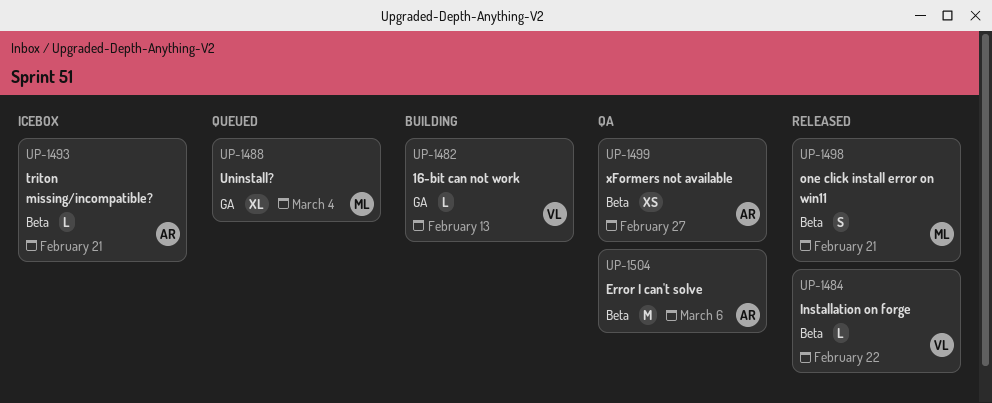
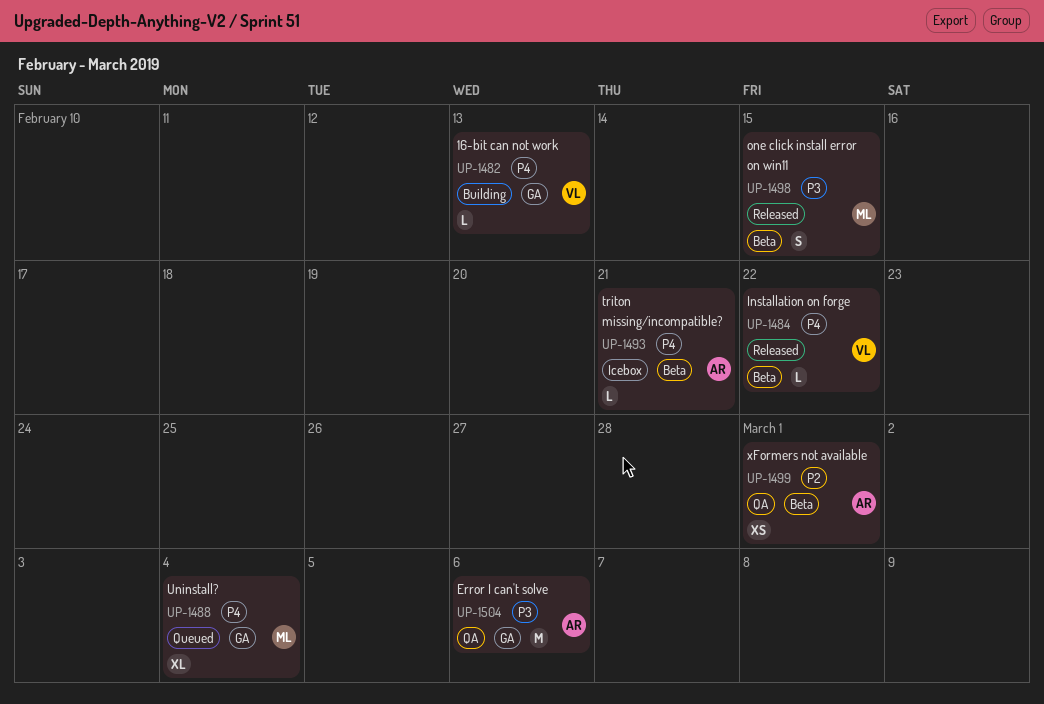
UP-1498, due: Feb 21 -> Feb 15
UP-1499, due: Feb 27 -> Mar 1
UP-1504, label: Beta -> GA

